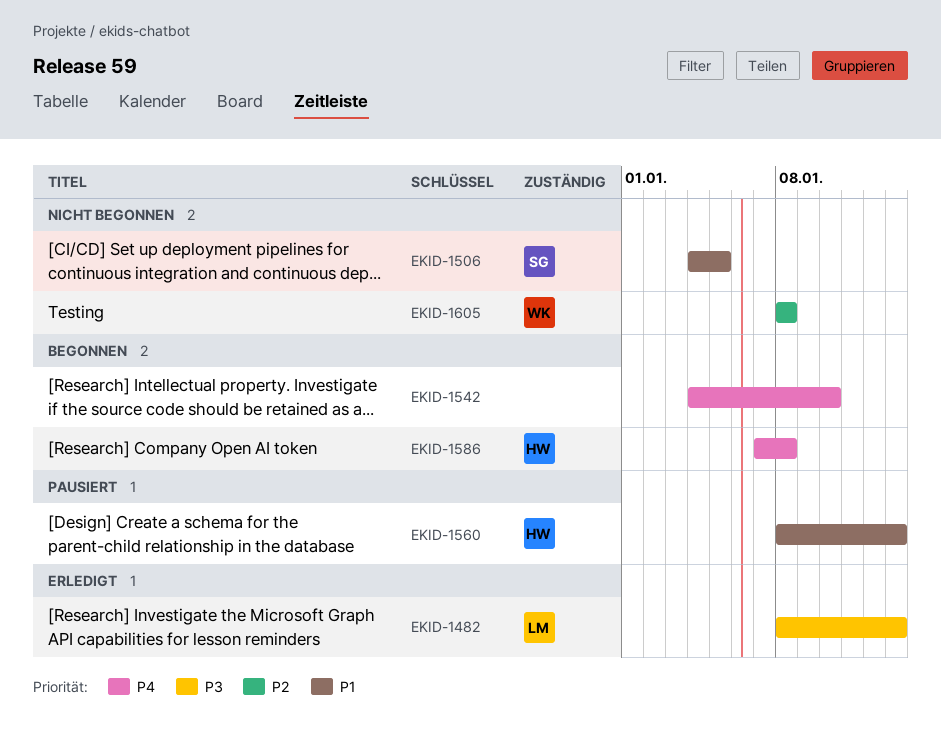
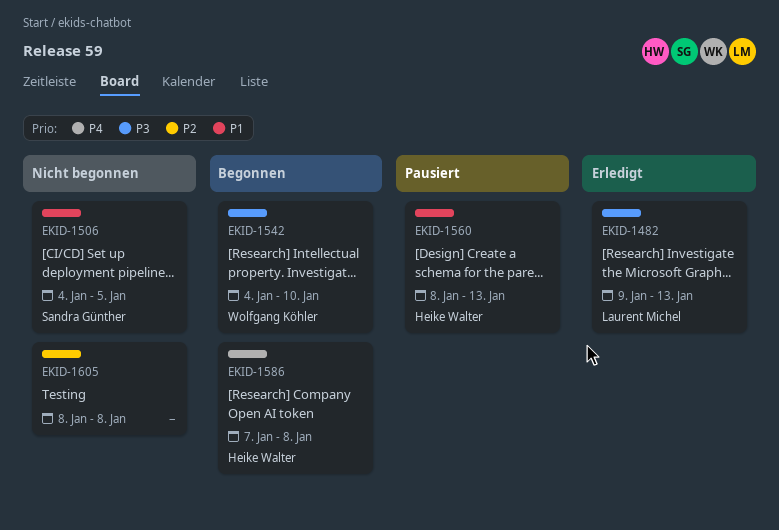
EKID-1482, start: Jan 8 -> Jan 9
EKID-1542, owner: none -> Wolfgang Köhler
EKID-1542, priority: P4 -> P3
EKID-1605, owner: Wolfgang Köhler -> none

